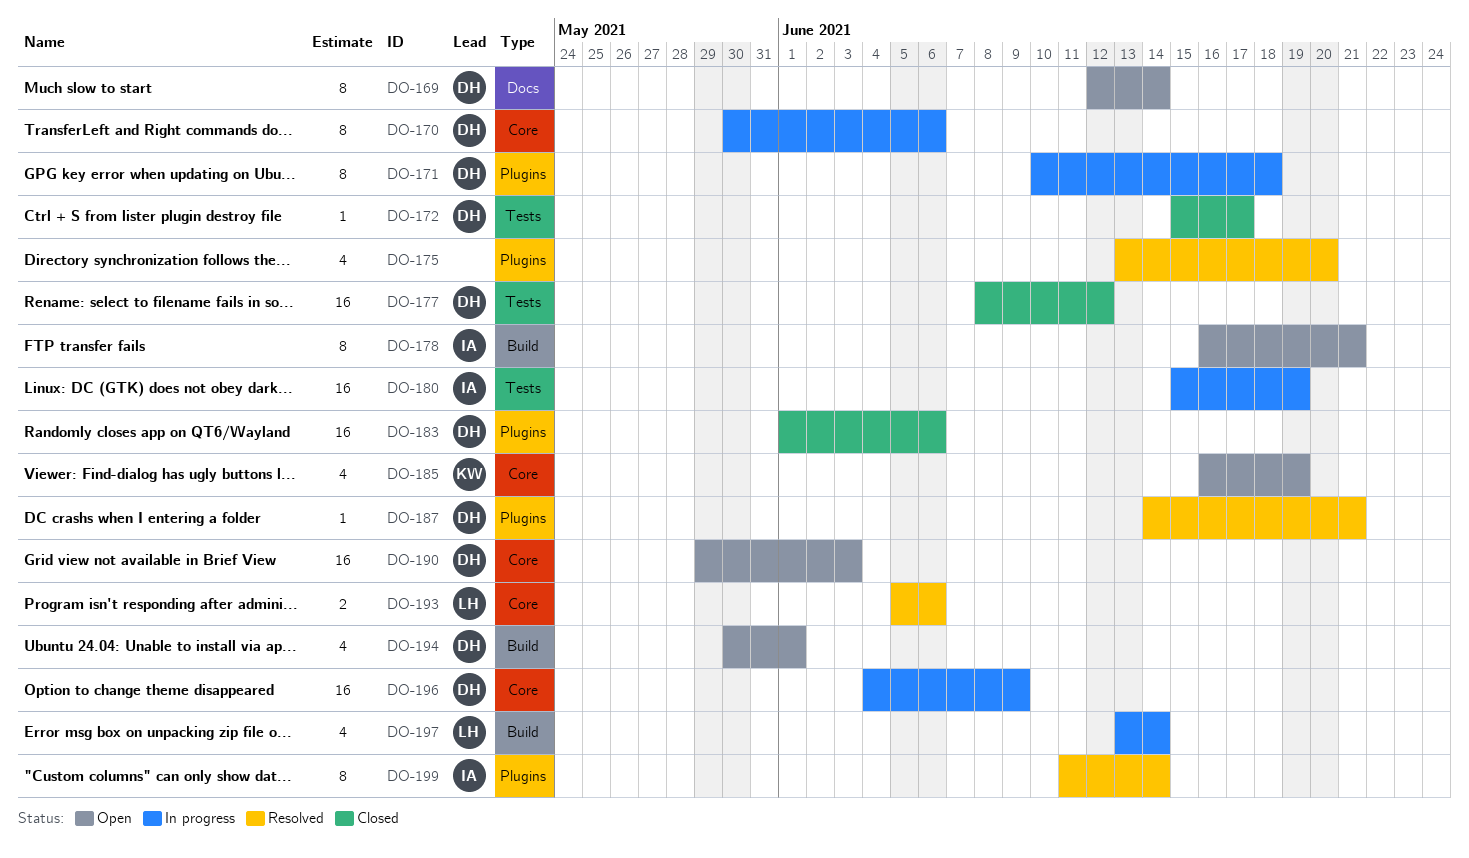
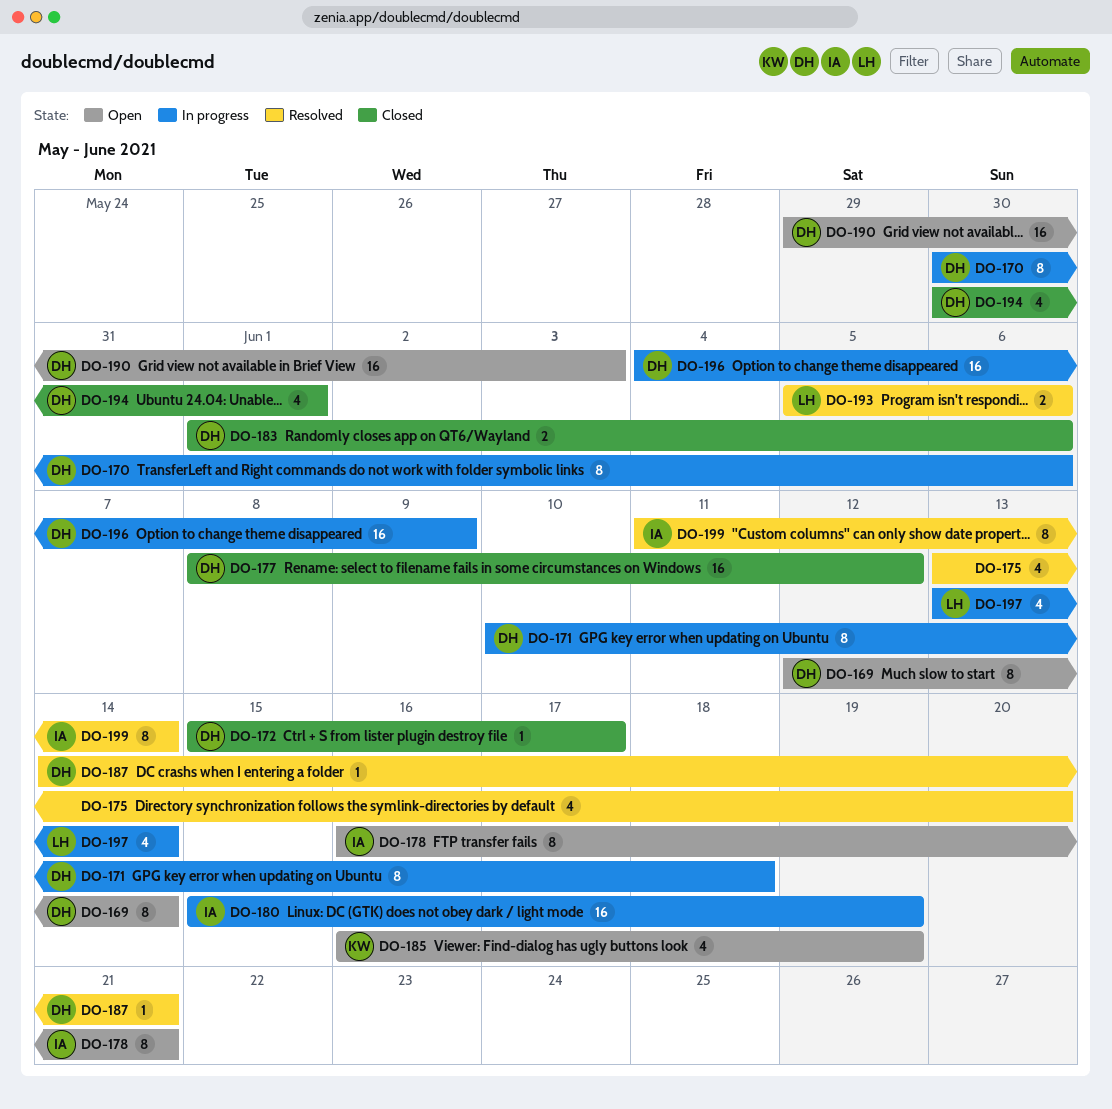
DO-183, estimate: 16 -> 2
DO-194, status: Open -> Closed

